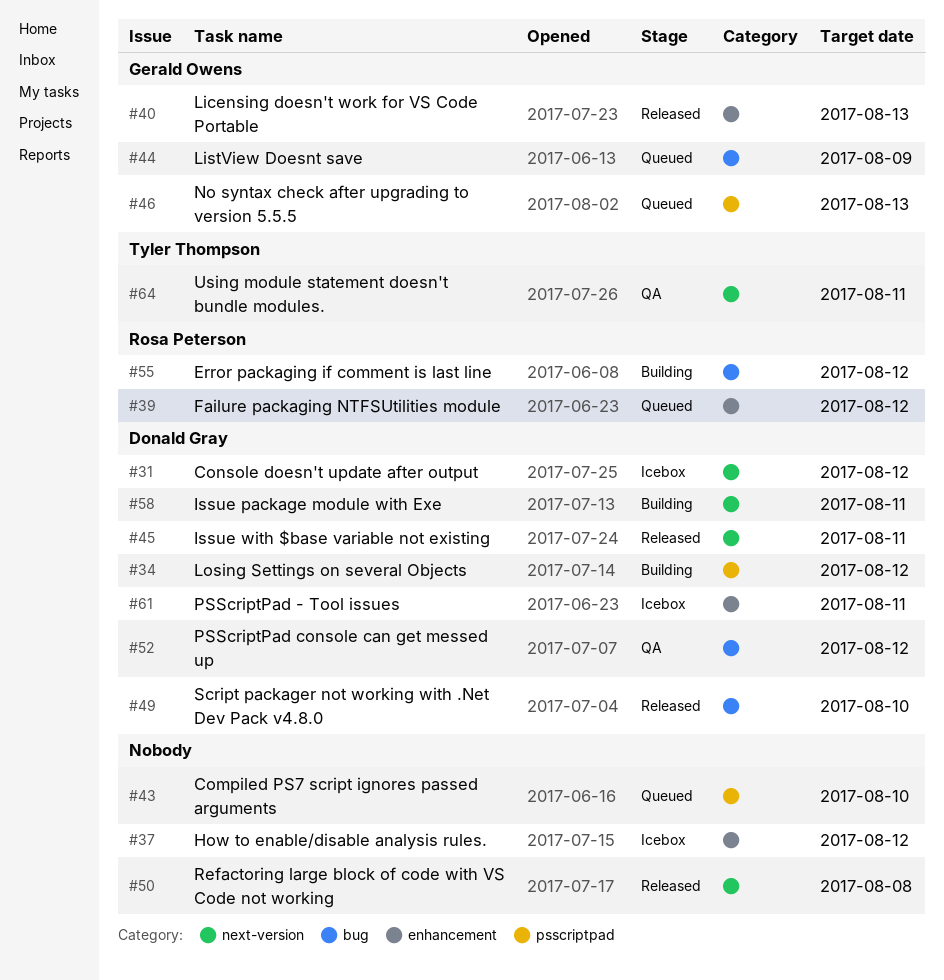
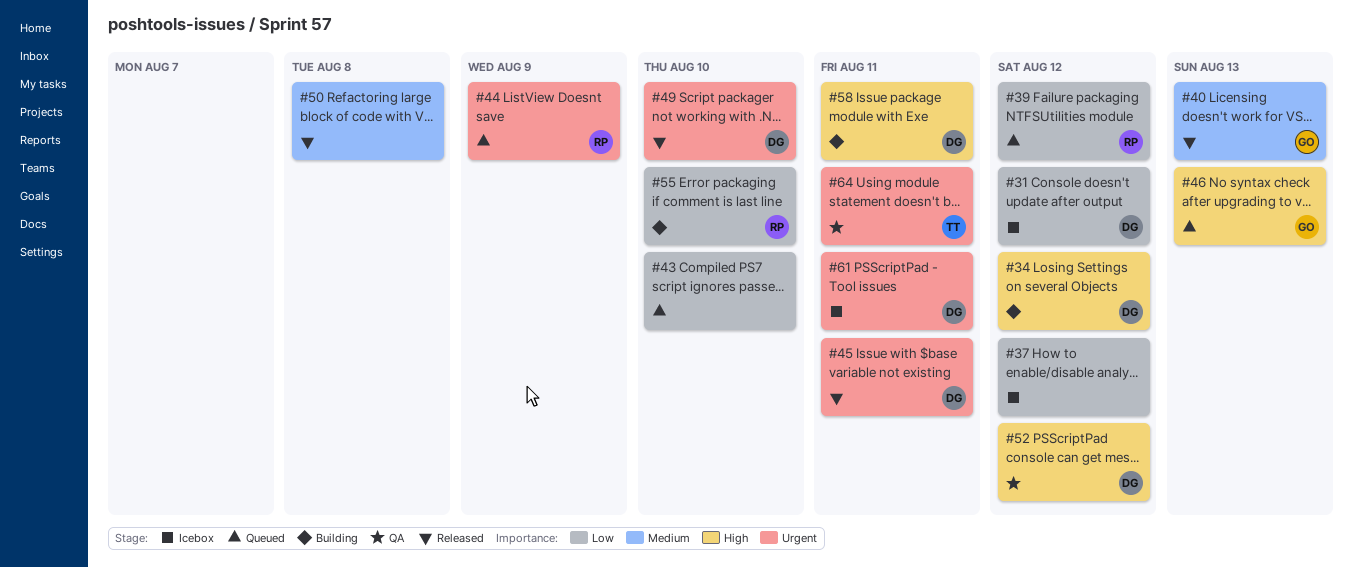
#44, owner: Gerald Owens -> Rosa Peterson
#55, due: Aug 12 -> Aug 10

